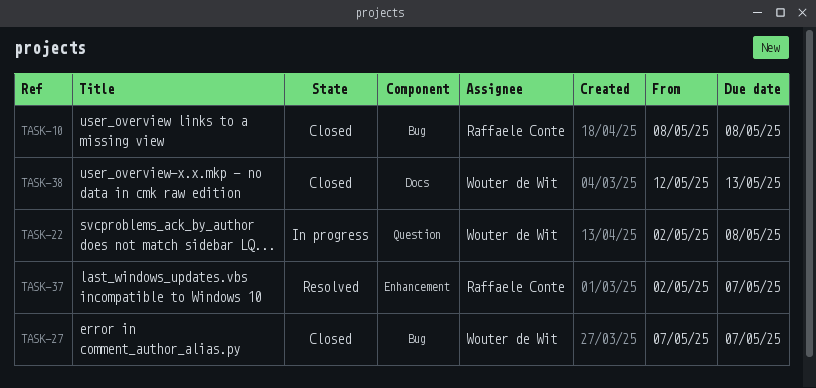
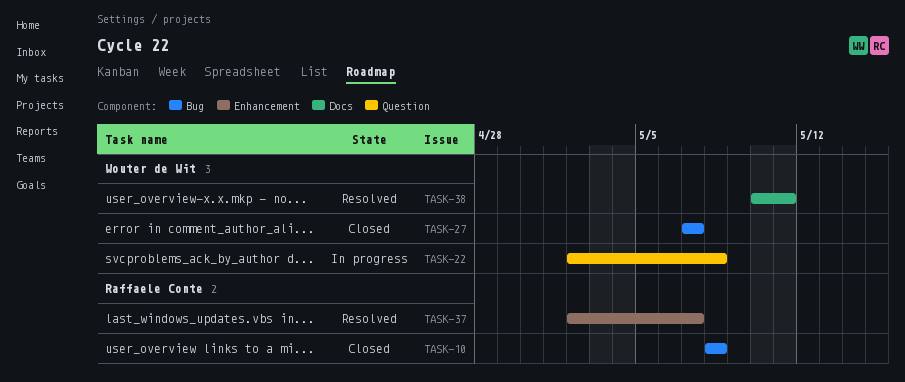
TASK-38, status: Closed -> Resolved
TASK-38, start: May 12 -> May 10
TASK-38, due: May 13 -> May 11

